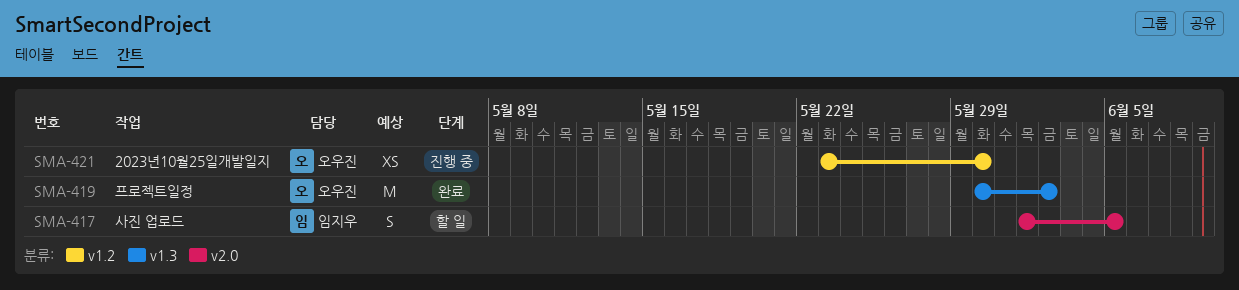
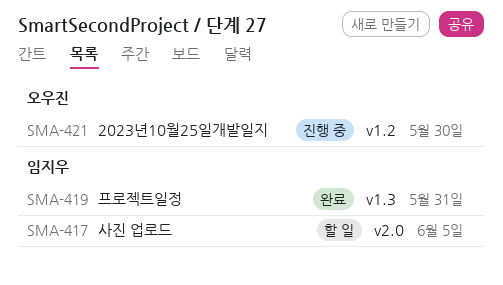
SMA-419, owner: 오우진 -> 임지우
SMA-419, due: Jun 2 -> May 31

